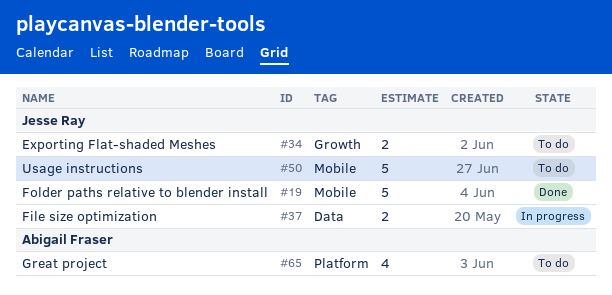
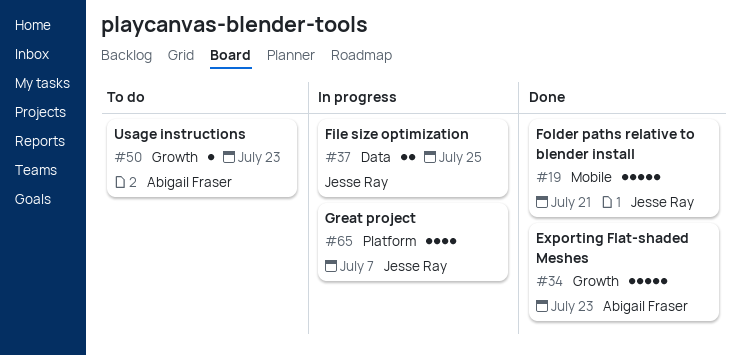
#34, status: To do -> Done
#34, owner: Jesse Ray -> Abigail Fraser
#34, estimate: 2 -> 5
#50, owner: Jesse Ray -> Abigail Fraser
#50, label: Mobile -> Growth
#50, estimate: 5 -> 1
#65, status: To do -> In progress
#65, owner: Abigail Fraser -> Jesse Ray

